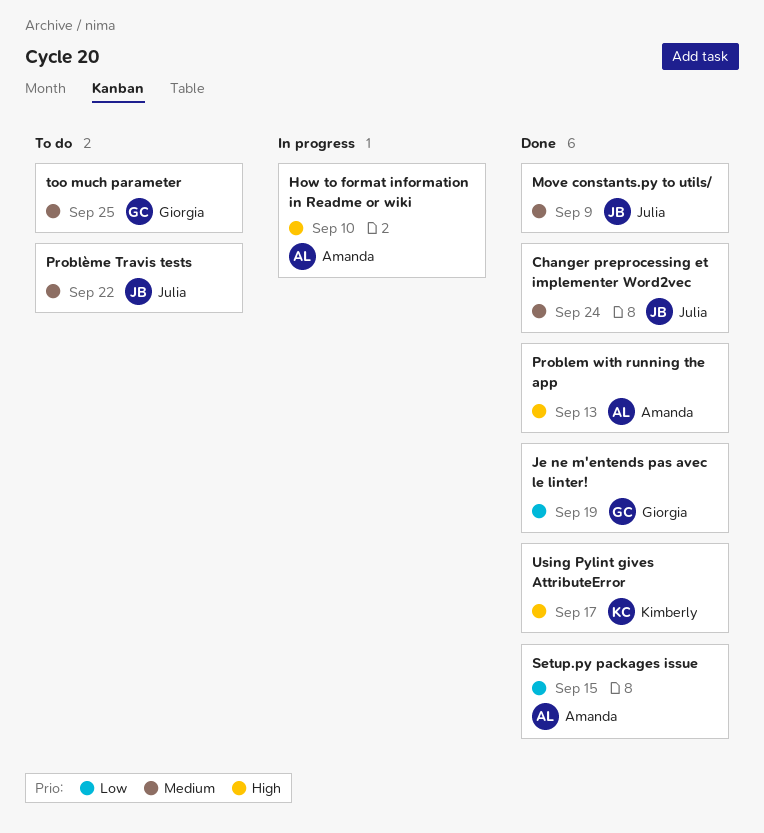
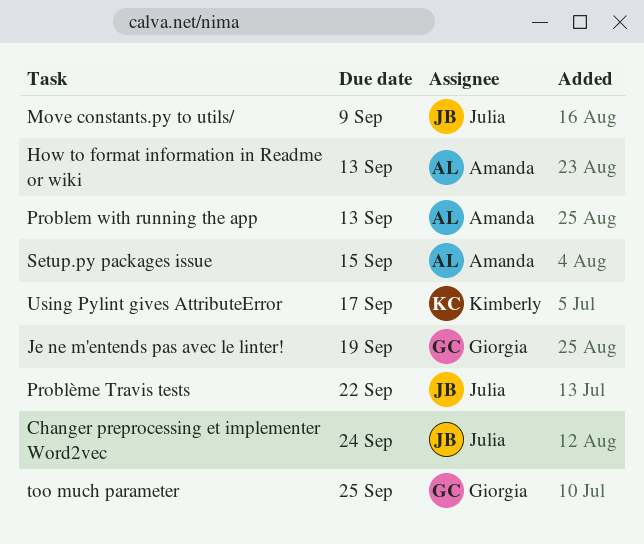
How to format information in Readme or wiki, due: Sep 10 -> Sep 13

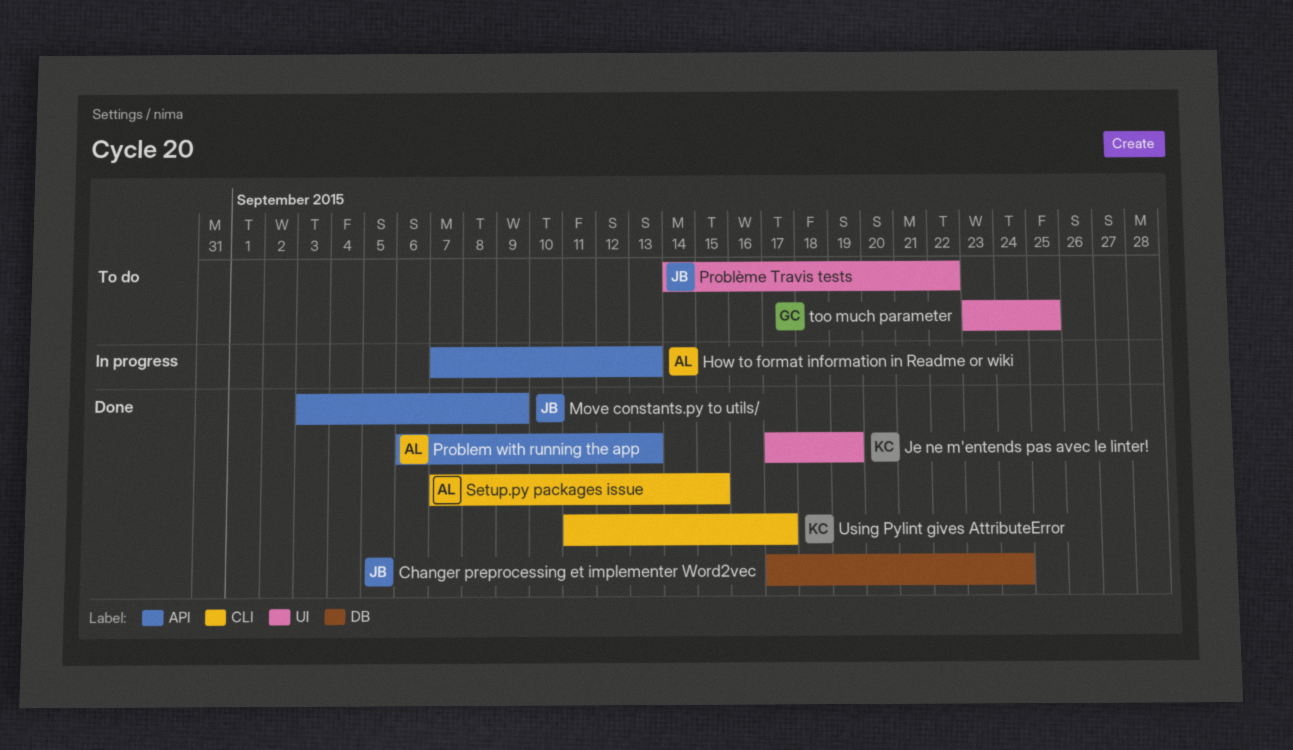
Je ne m'entends pas avec le linter!, owner: Giorgia -> Kimberly

